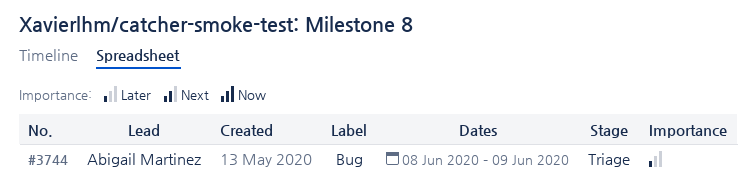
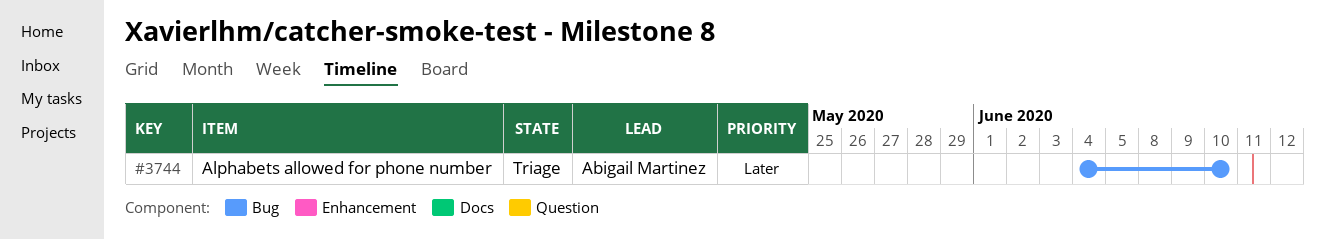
#3744, start: Jun 8 -> Jun 4
#3744, due: Jun 9 -> Jun 10

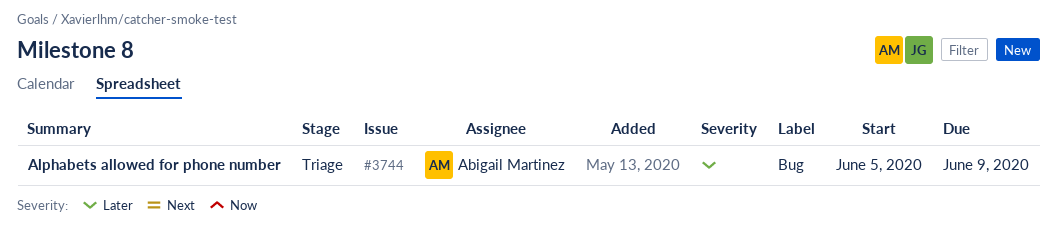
#3744, start: Jun 4 -> Jun 5
#3744, due: Jun 10 -> Jun 9

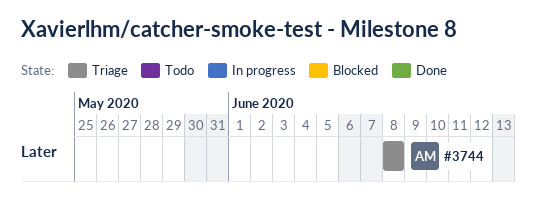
#3744, start: Jun 5 -> Jun 8
#3744, due: Jun 9 -> Jun 8

